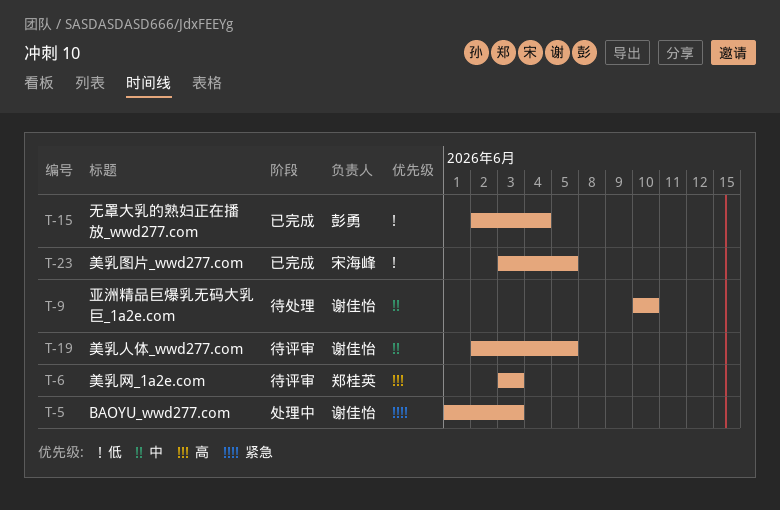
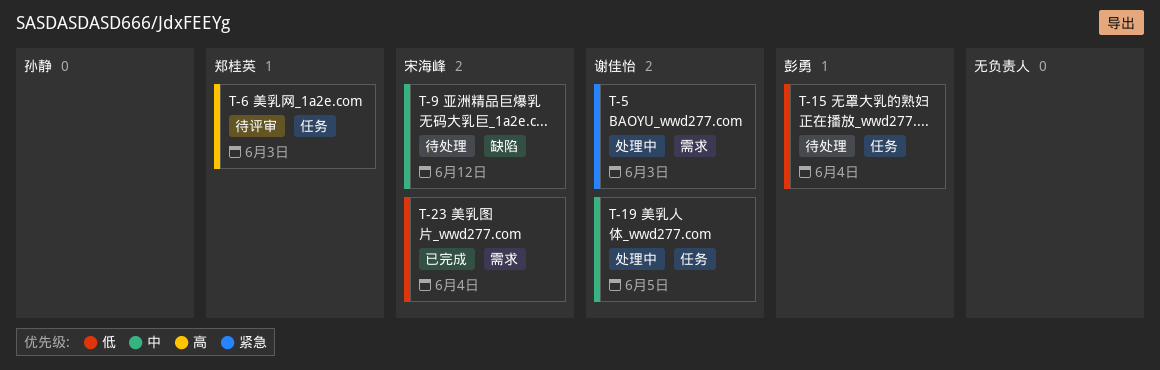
T-9, owner: 谢佳怡 -> 宋海峰
T-9, due: Jun 10 -> Jun 12
T-15, status: 已完成 -> 待处理
T-19, status: 待评审 -> 处理中
T-23, due: Jun 5 -> Jun 4

